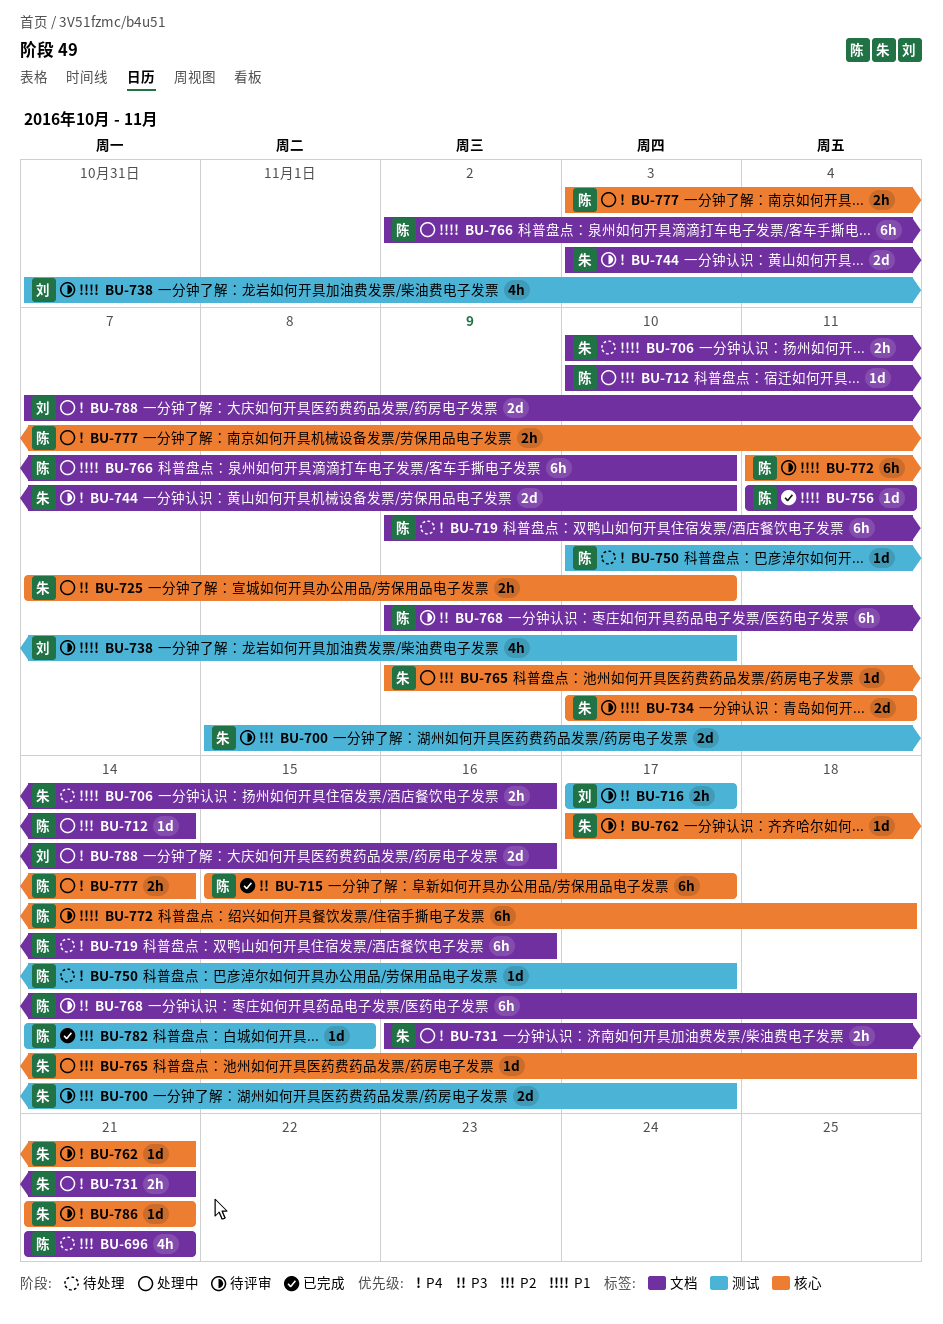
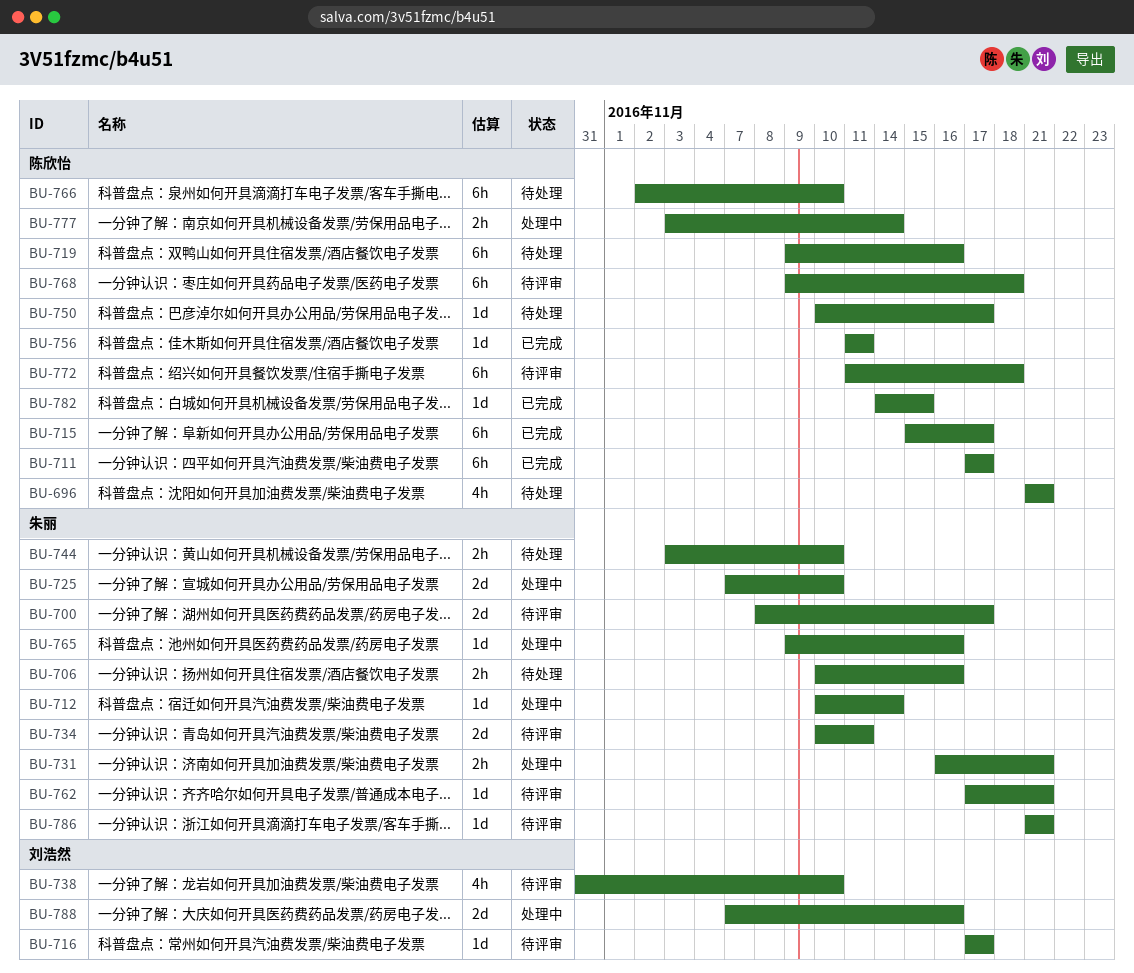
BU-711: none -> present
BU-712, owner: 陈欣怡 -> 朱丽
BU-716, estimate: 2h -> 1d
BU-725, estimate: 2h -> 2d
BU-744, status: 待评审 -> 待处理
BU-744, estimate: 2d -> 2h
BU-765, due: Nov 18 -> Nov 16
BU-766, status: 处理中 -> 待处理

